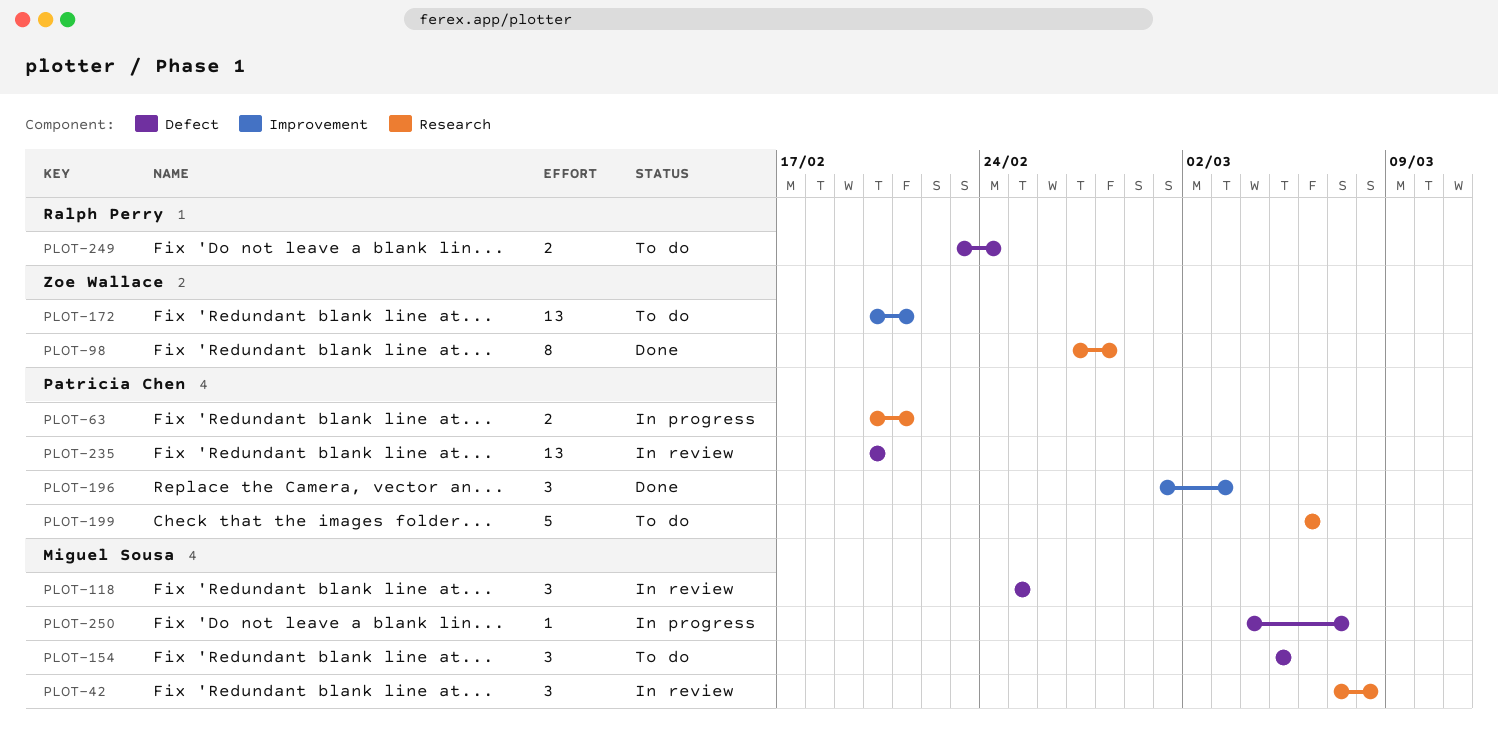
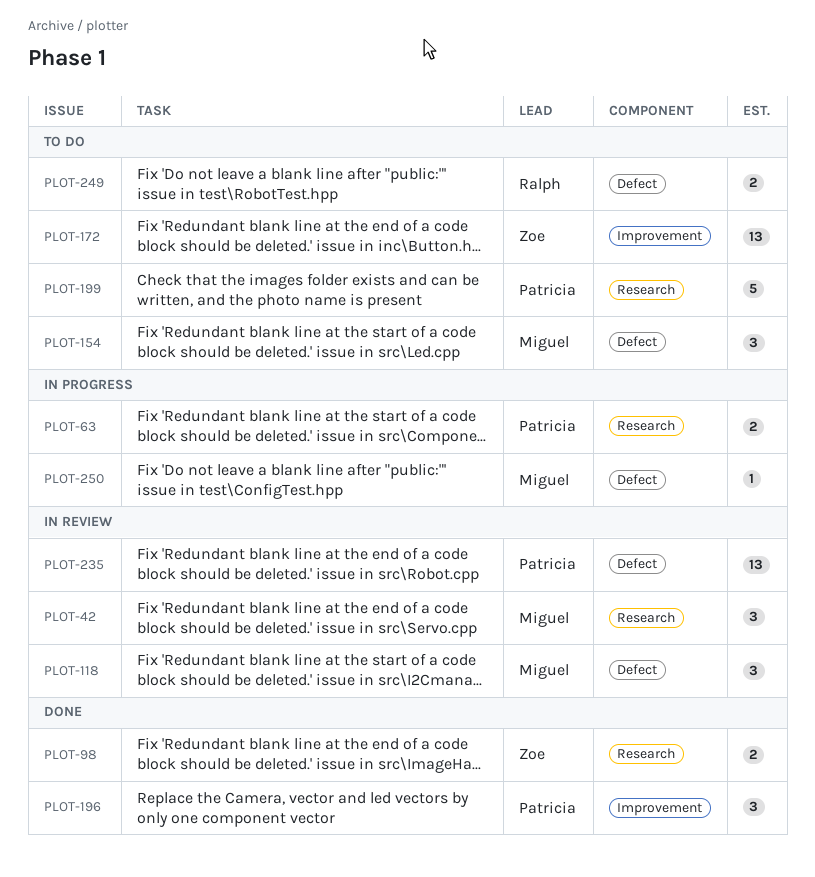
PLOT-98, estimate: 8 -> 2

